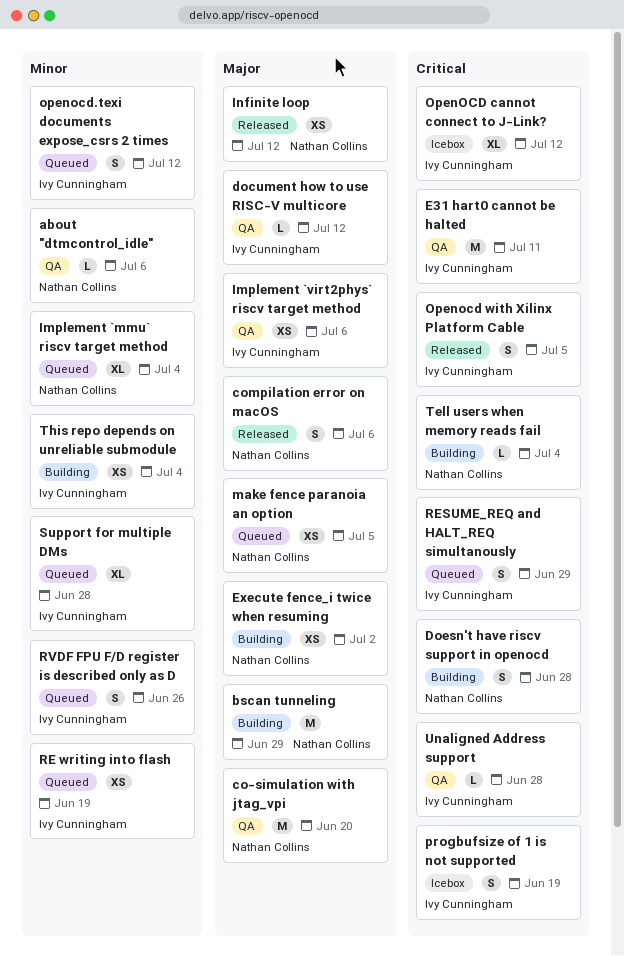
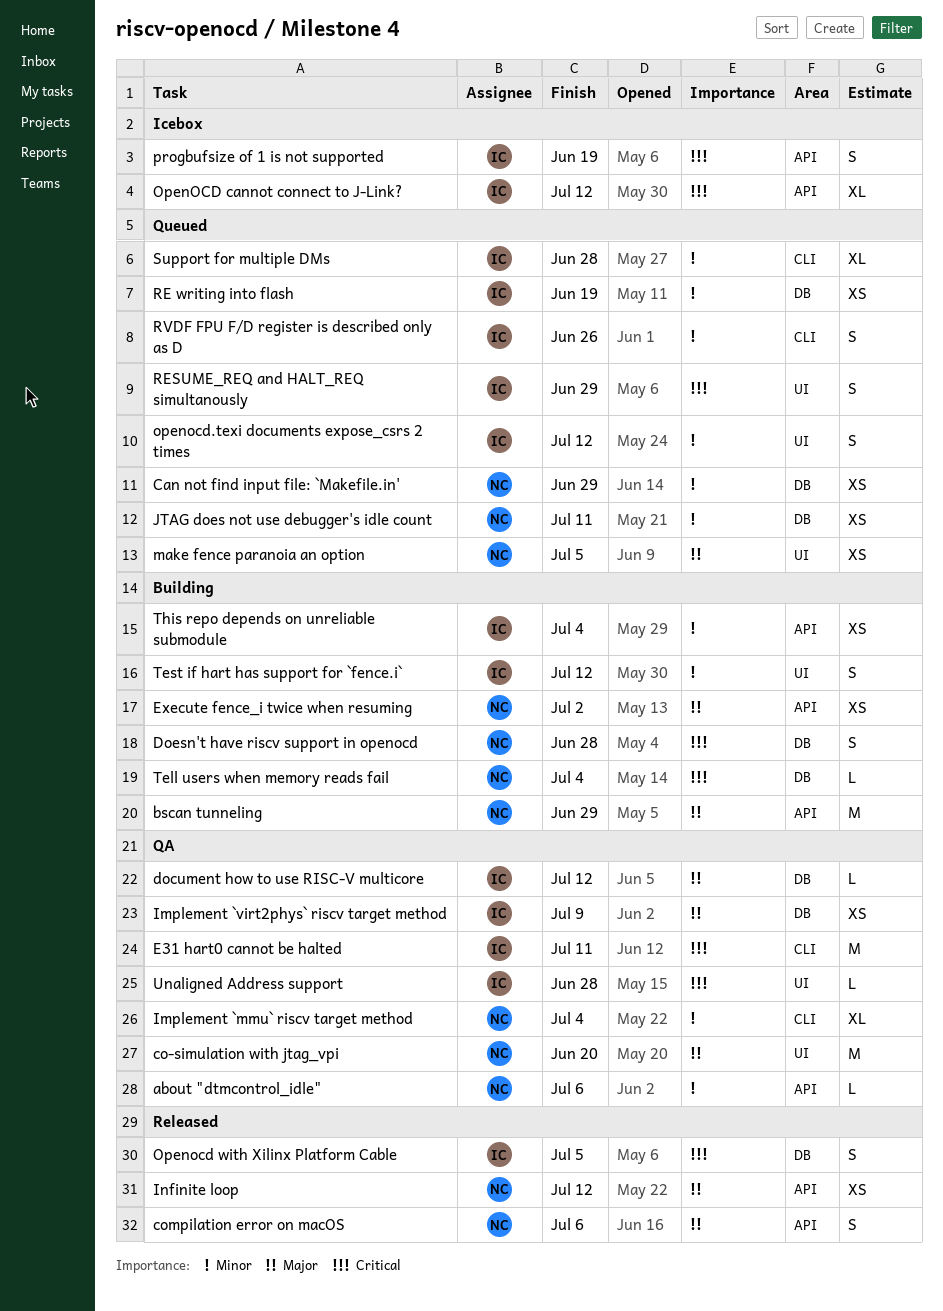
Can not find input file: `Makefile.in': none -> present
Implement `mmu` riscv target method, status: Queued -> QA
Implement `virt2phys` riscv target method, due: Jul 6 -> Jul 9
JTAG does not use debugger's idle count: none -> present
Test if hart has support for `fence.i`: none -> present

